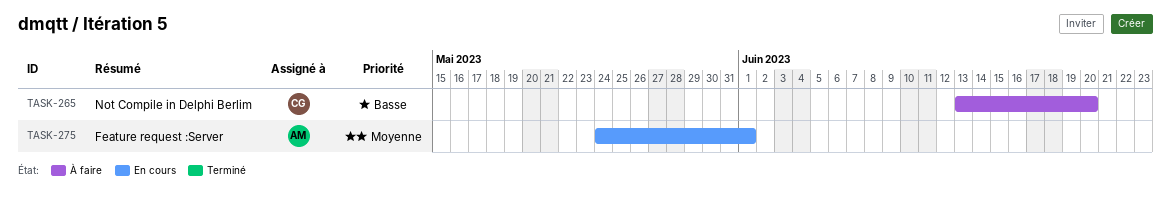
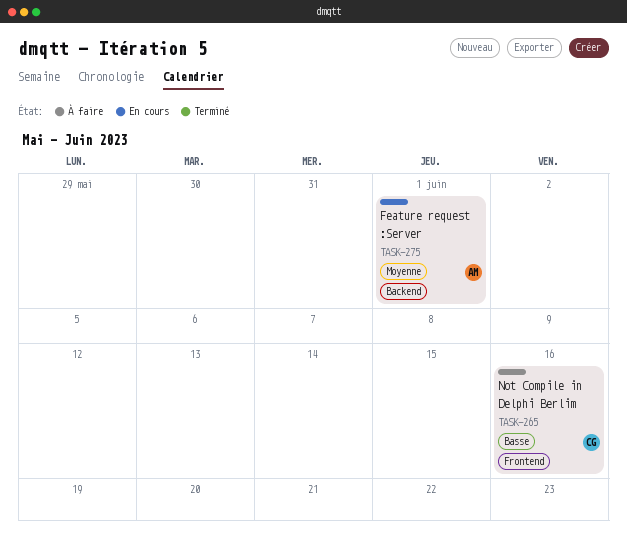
TASK-265, due: Jun 20 -> Jun 16

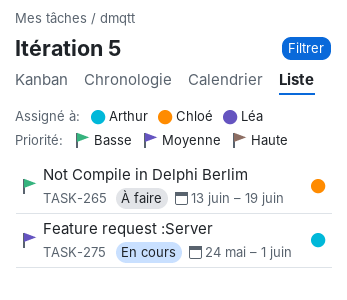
TASK-265, due: Jun 16 -> Jun 19

